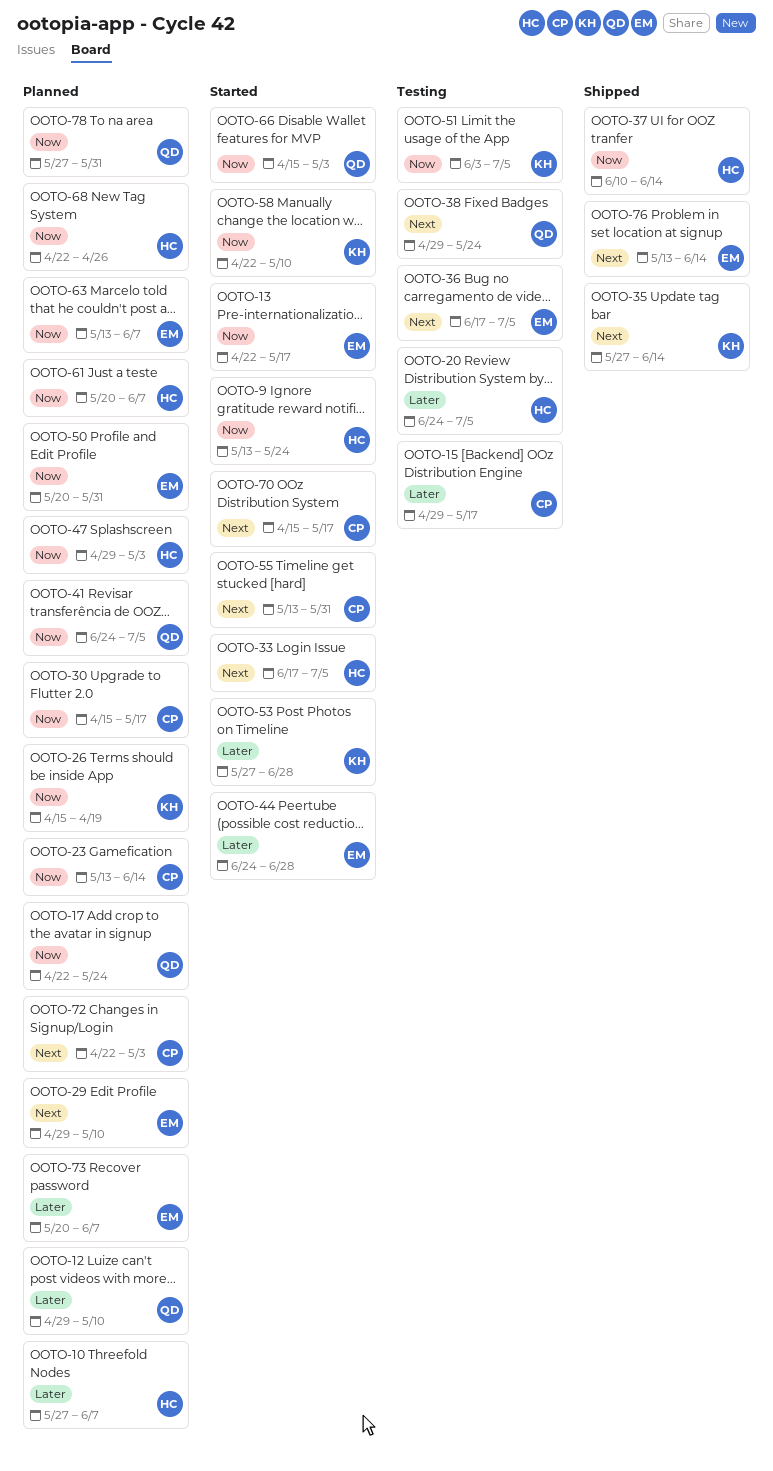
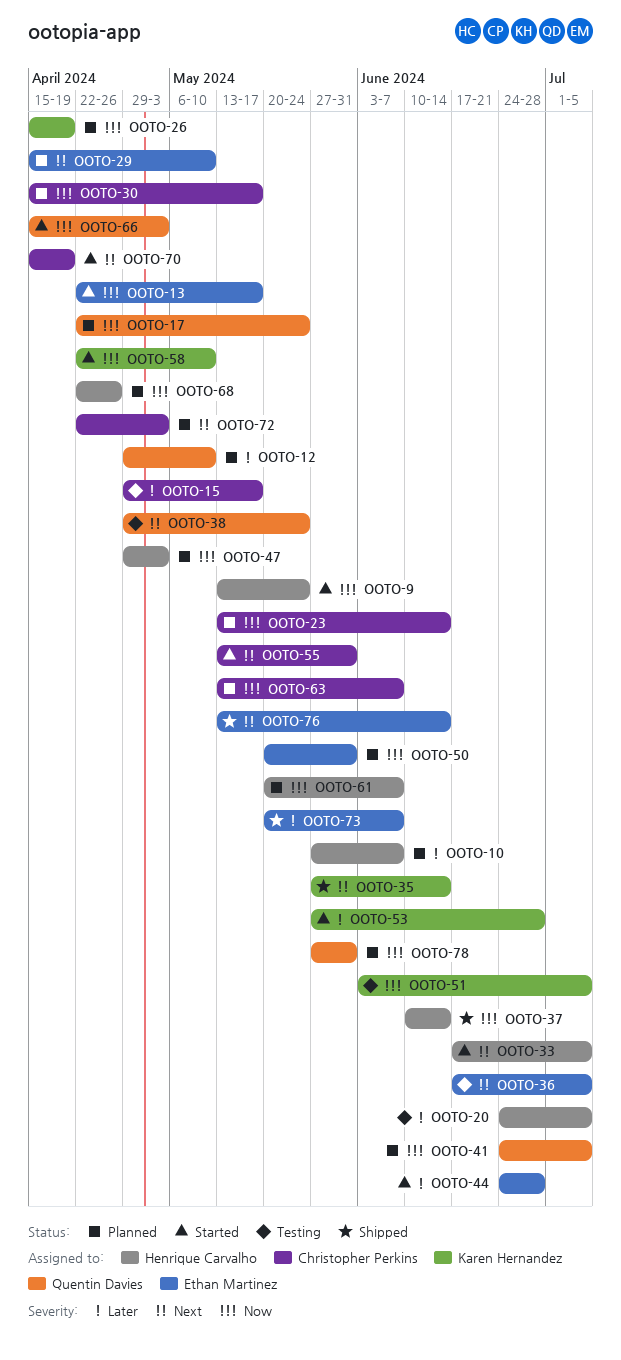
OOTO-29, start: Apr 29 -> Apr 15
OOTO-63, owner: Ethan Martinez -> Christopher Perkins
OOTO-70, due: May 17 -> Apr 19
OOTO-73, status: Planned -> Shipped

